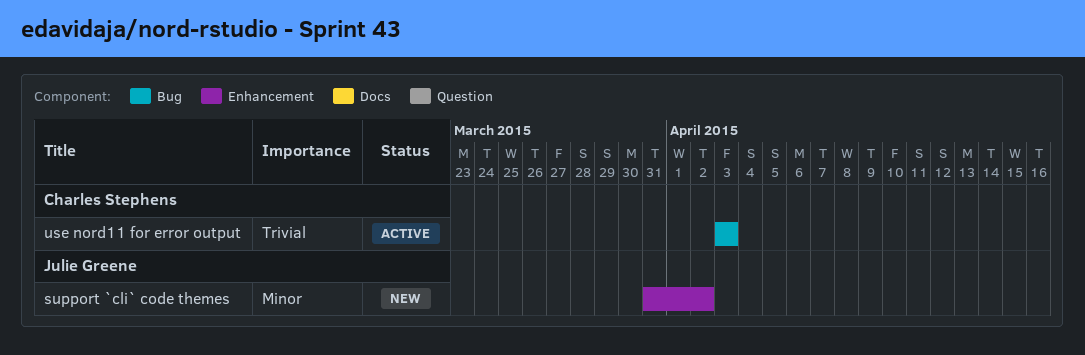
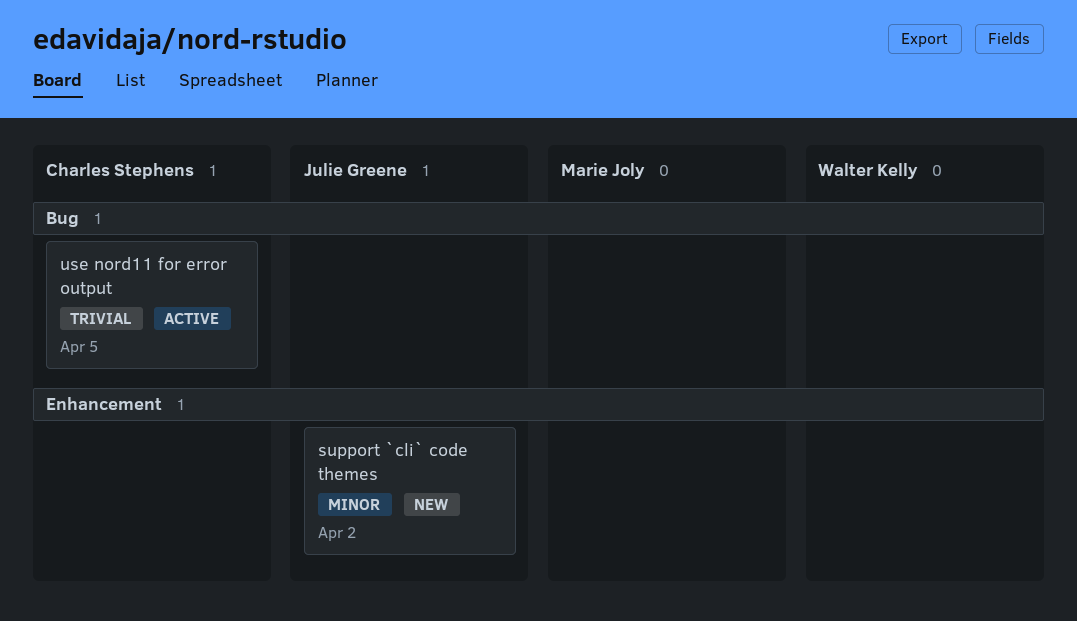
use nord11 for error output, due: Apr 3 -> Apr 5

